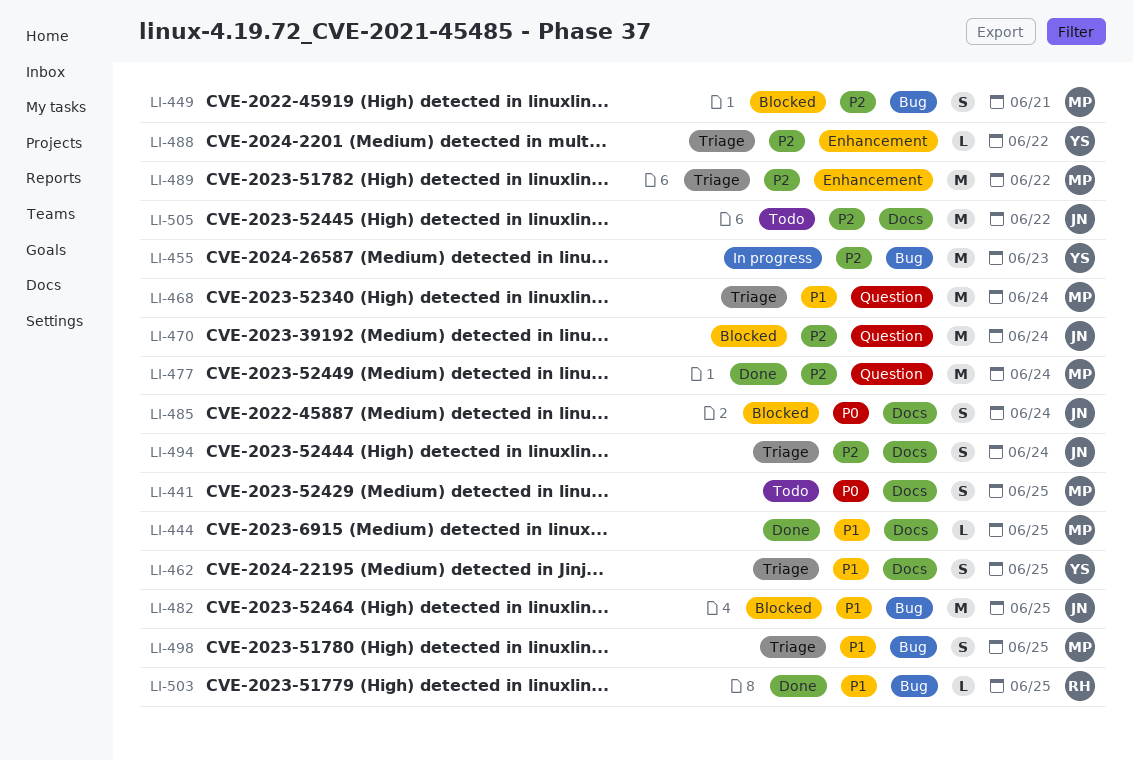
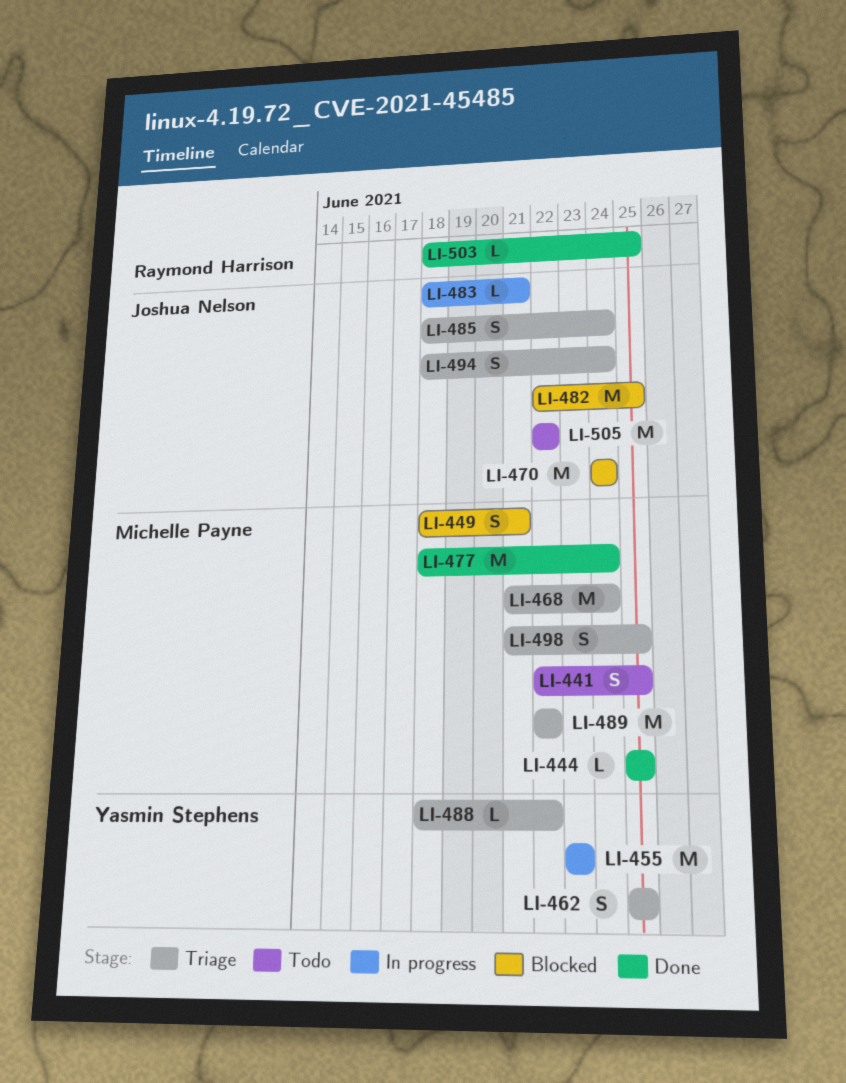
LI-483: none -> present
LI-485, status: Blocked -> Triage

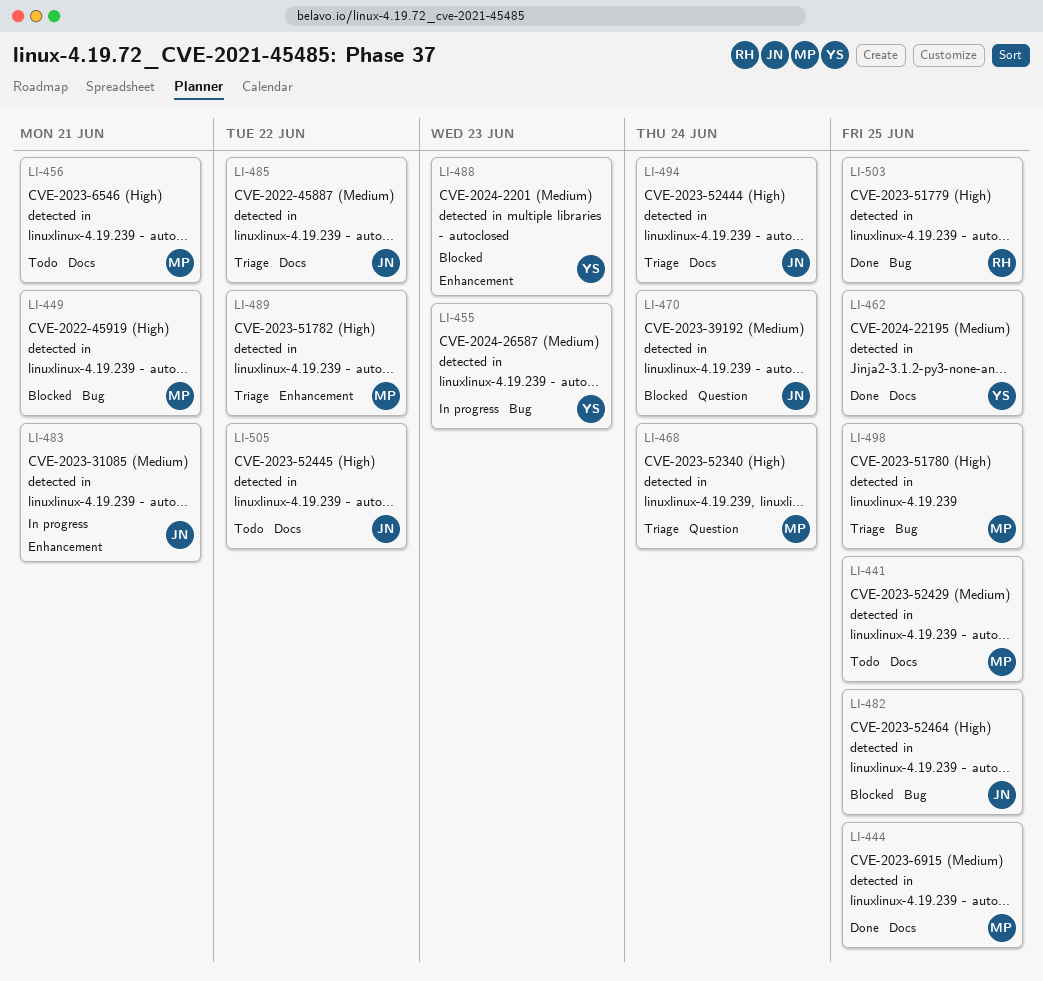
LI-456: none -> present
LI-462, status: Triage -> Done
LI-477: present -> none
LI-485, due: Jun 24 -> Jun 22
LI-488, status: Triage -> Blocked
LI-488, due: Jun 22 -> Jun 23

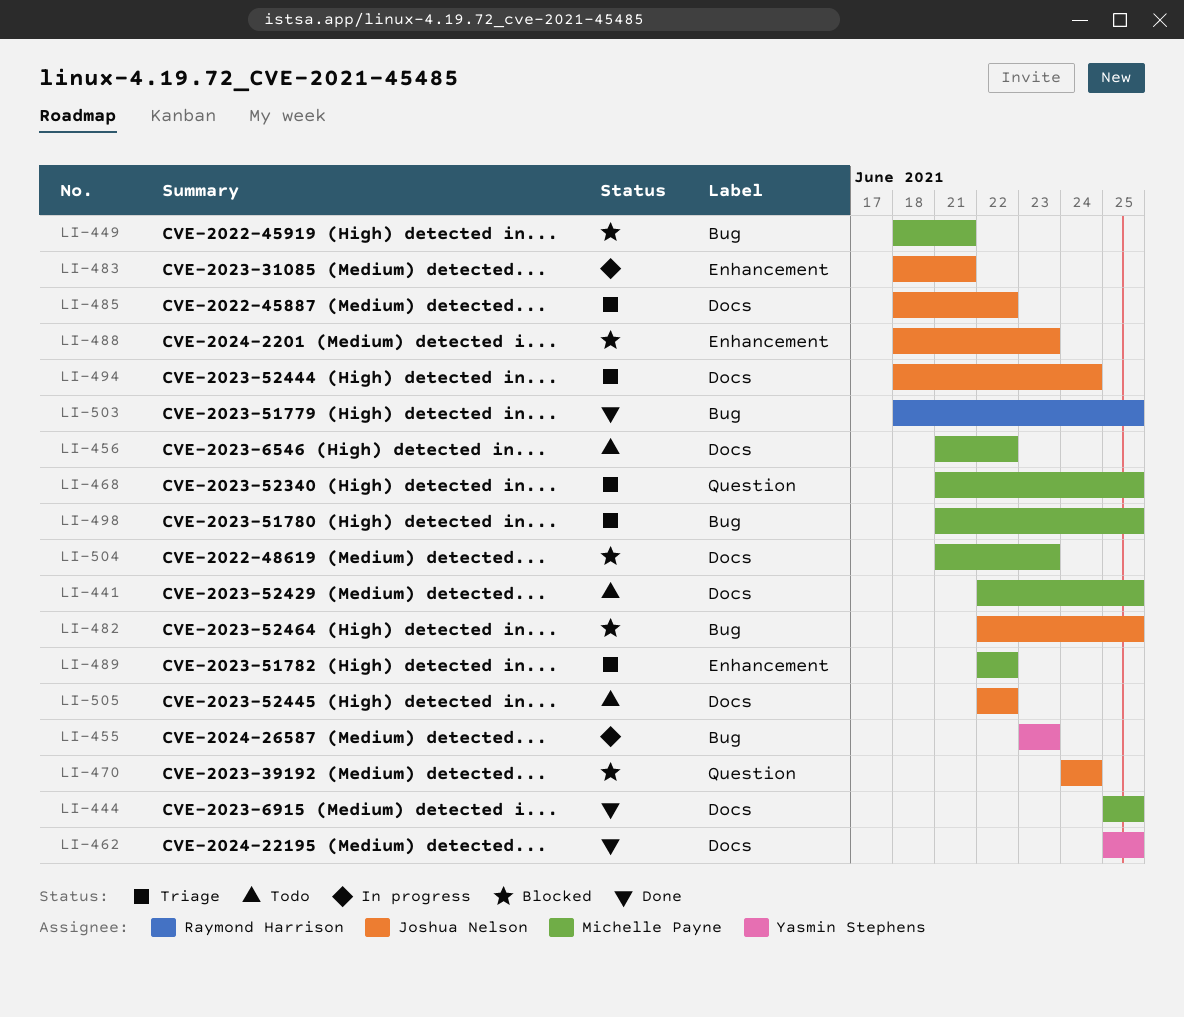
LI-456, due: Jun 21 -> Jun 22
LI-468, due: Jun 24 -> Jun 25
LI-488, owner: Yasmin Stephens -> Joshua Nelson
LI-504: none -> present

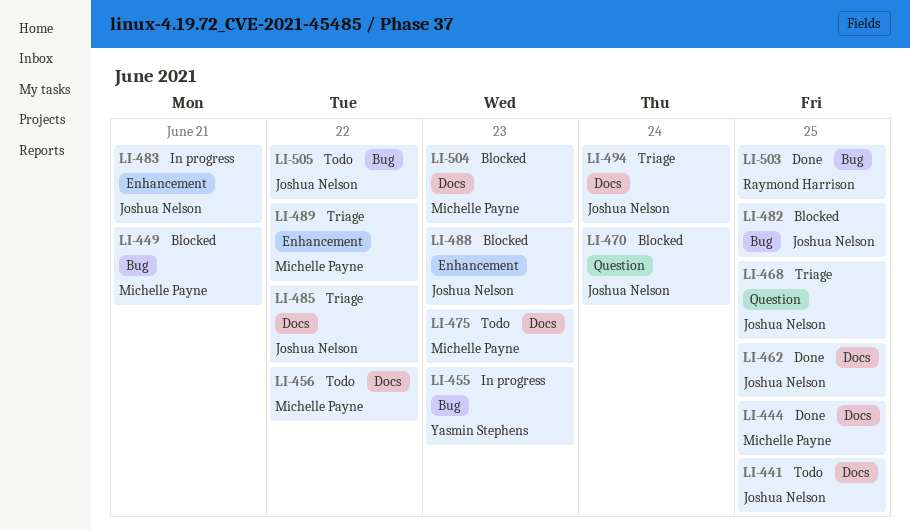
LI-441, owner: Michelle Payne -> Joshua Nelson
LI-462, owner: Yasmin Stephens -> Joshua Nelson
LI-468, owner: Michelle Payne -> Joshua Nelson
LI-475: none -> present
LI-498: present -> none
LI-505, label: Docs -> Bug

